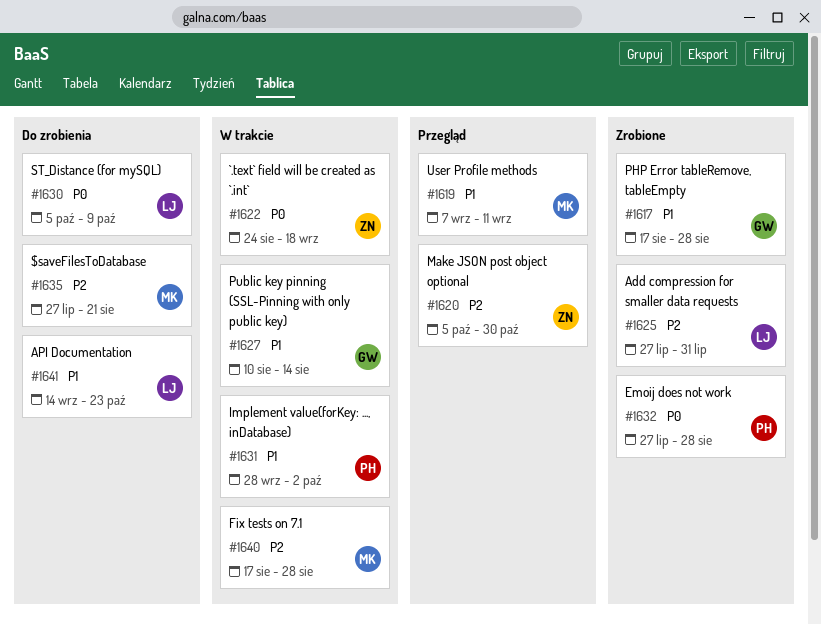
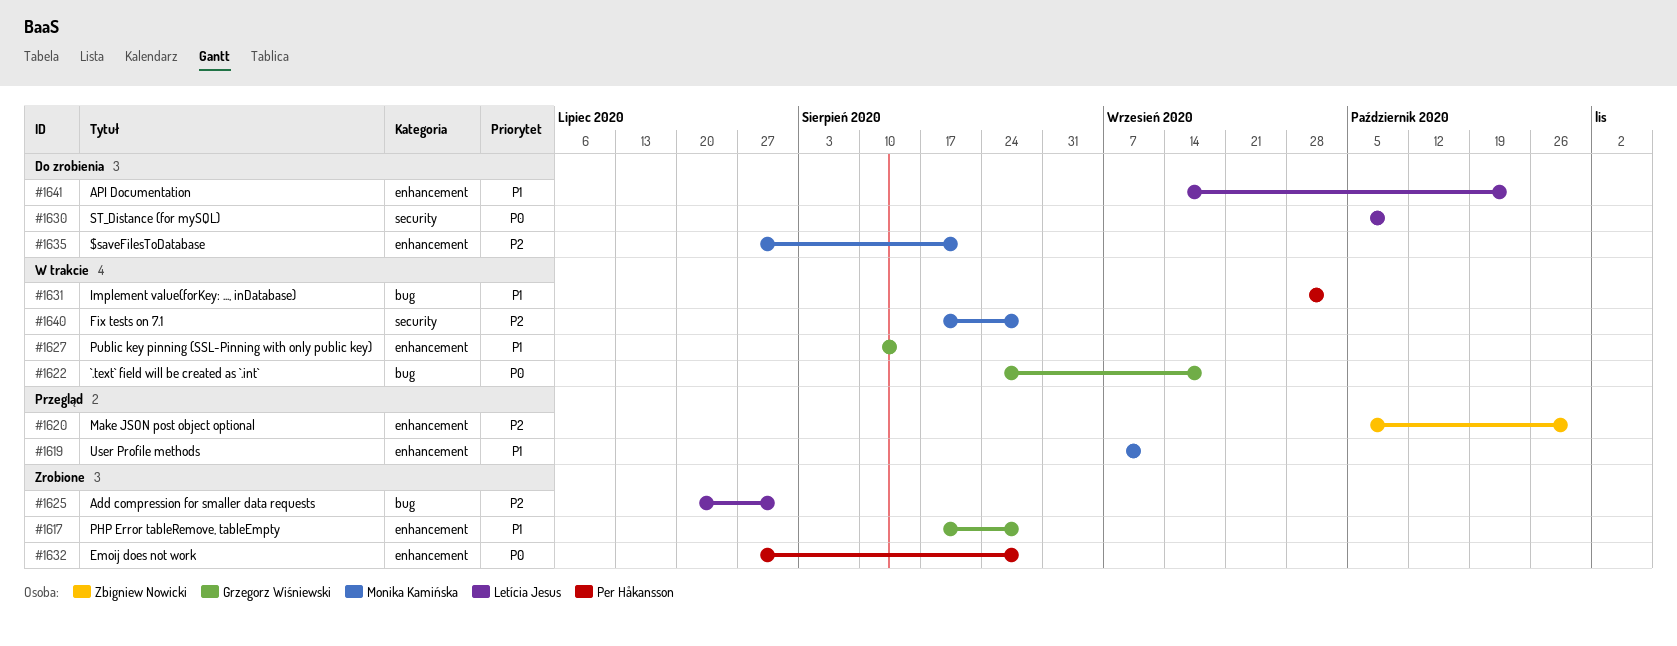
#1622, owner: Zbigniew Nowicki -> Grzegorz Wiśniewski
#1625, start: Jul 27 -> Jul 20

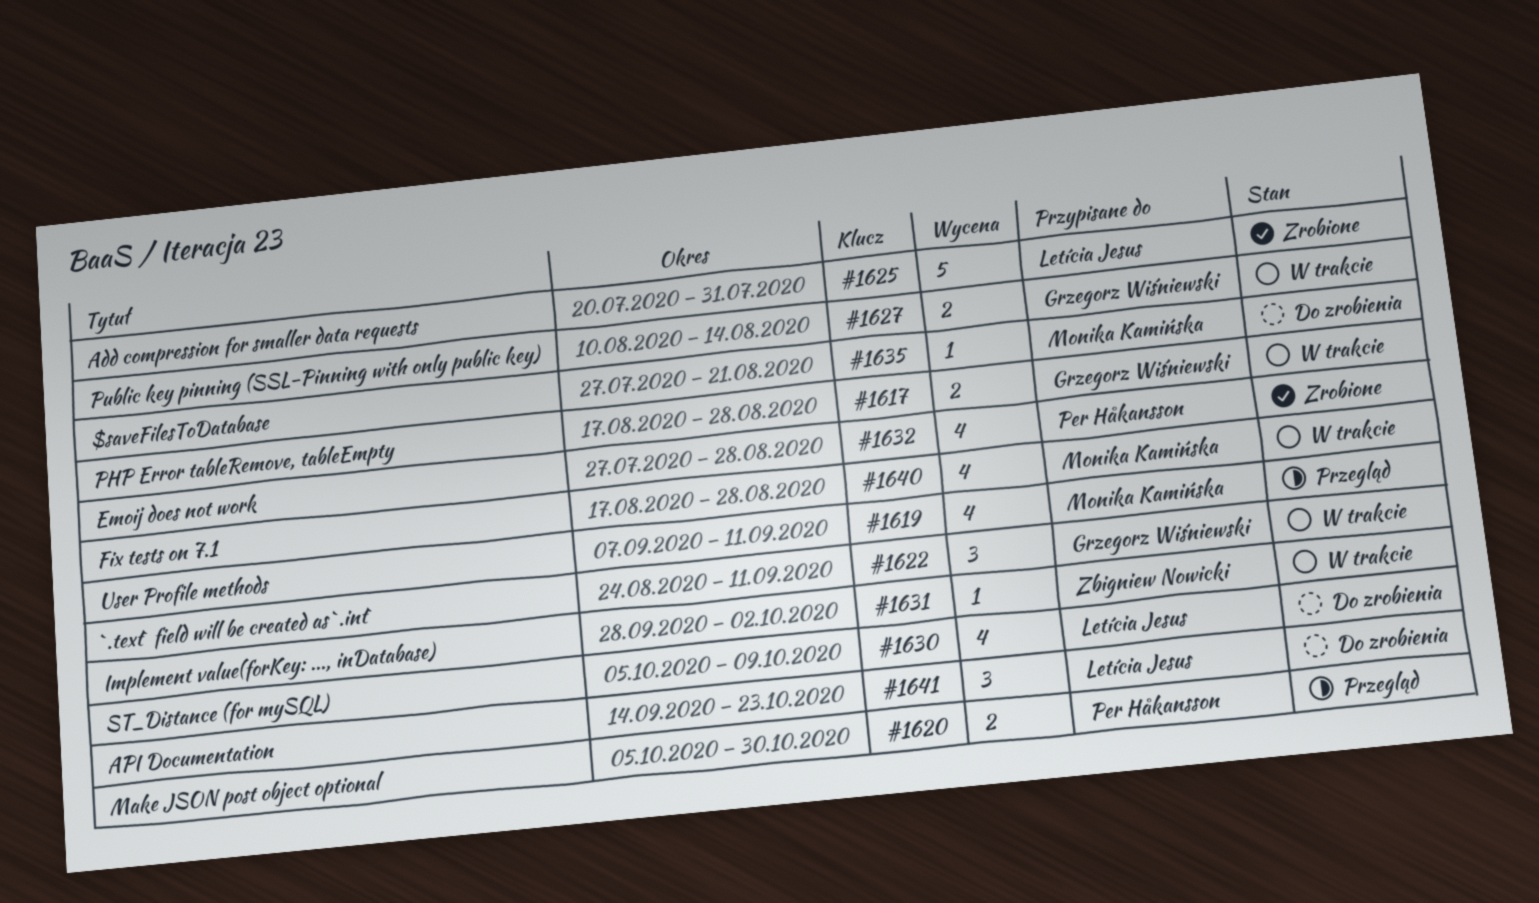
#1617, status: Zrobione -> W trakcie
#1620, owner: Zbigniew Nowicki -> Per Håkansson
#1622, due: Sep 18 -> Sep 11
#1631, owner: Per Håkansson -> Zbigniew Nowicki

